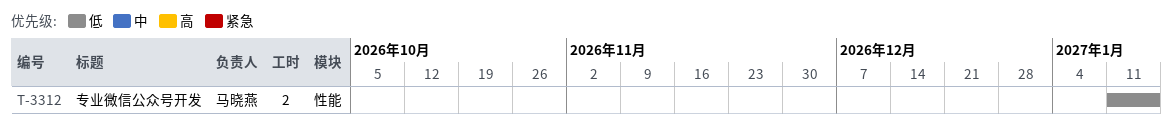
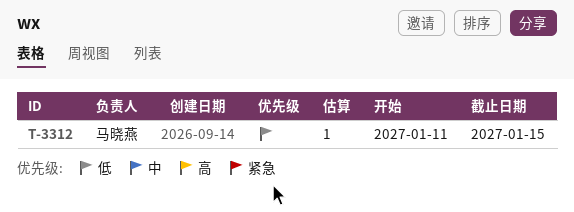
T-3312, estimate: 2 -> 1

